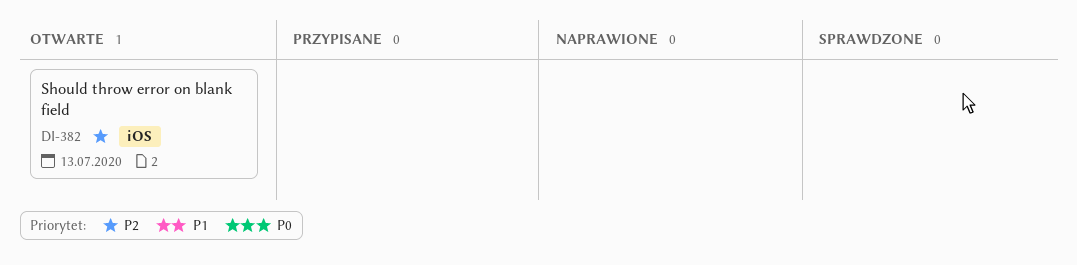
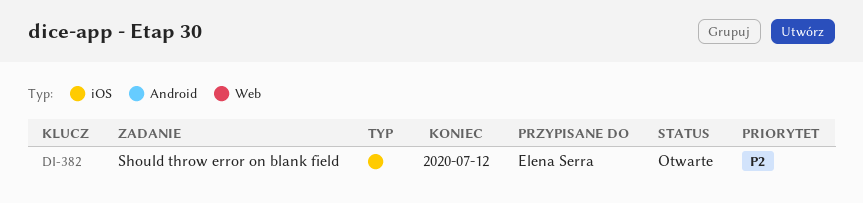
DI-382, due: Jul 13 -> Jul 12

